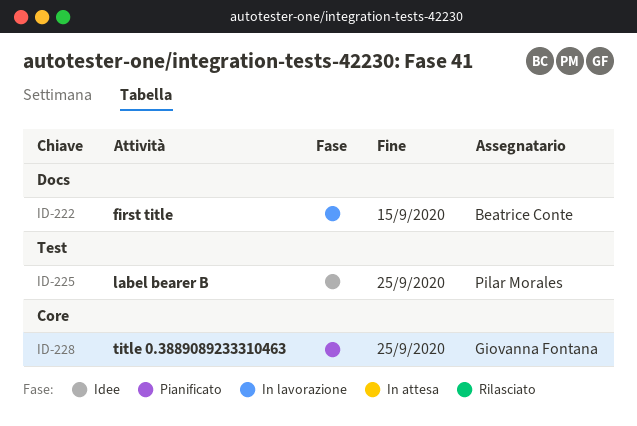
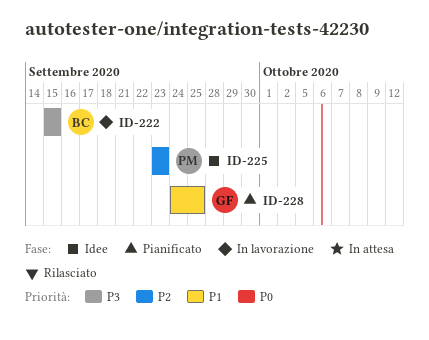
ID-225, due: Sep 25 -> Sep 23

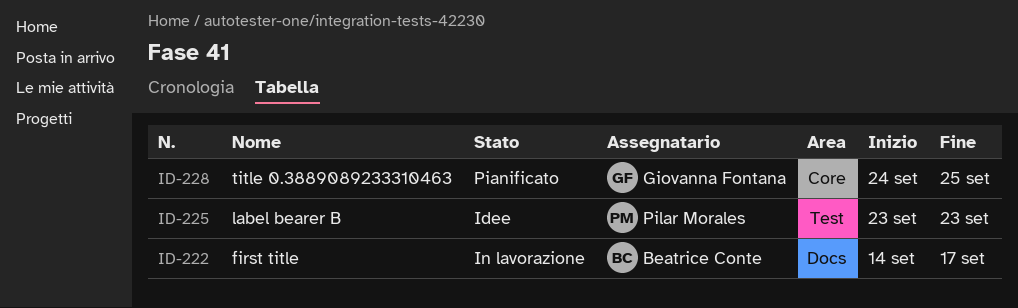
ID-222, start: Sep 15 -> Sep 14
ID-222, due: Sep 15 -> Sep 17

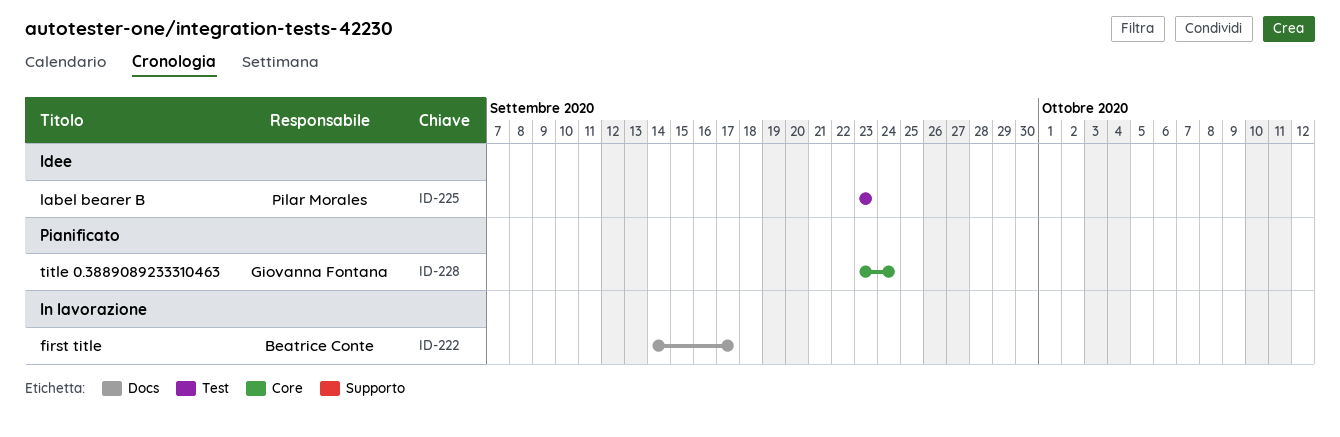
ID-228, start: Sep 24 -> Sep 23
ID-228, due: Sep 25 -> Sep 24

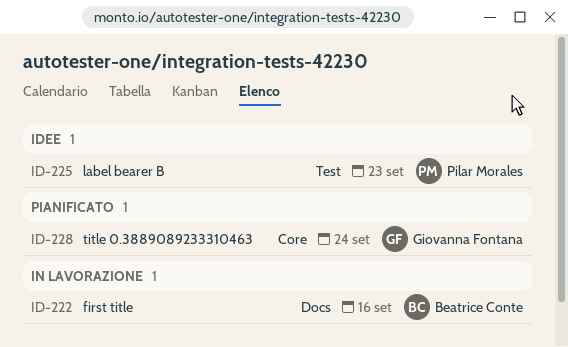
ID-222, due: Sep 17 -> Sep 16

